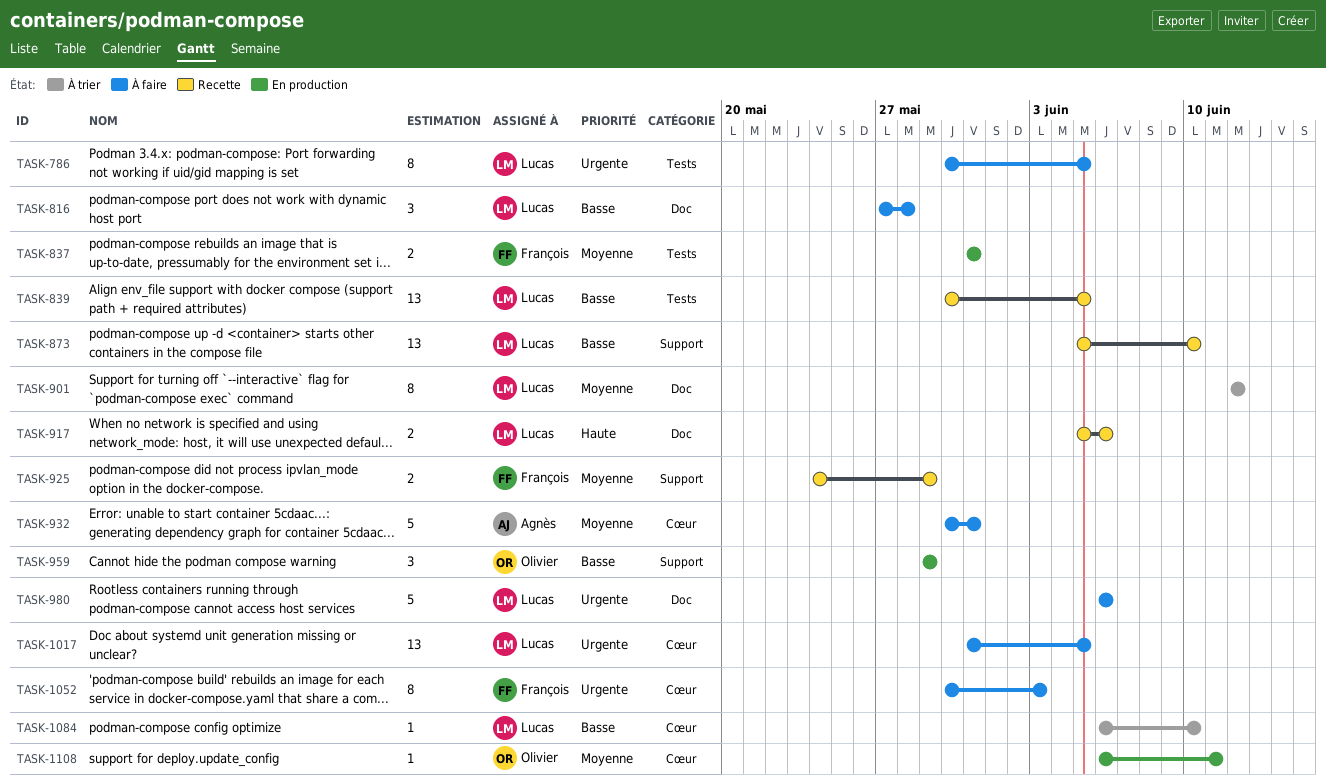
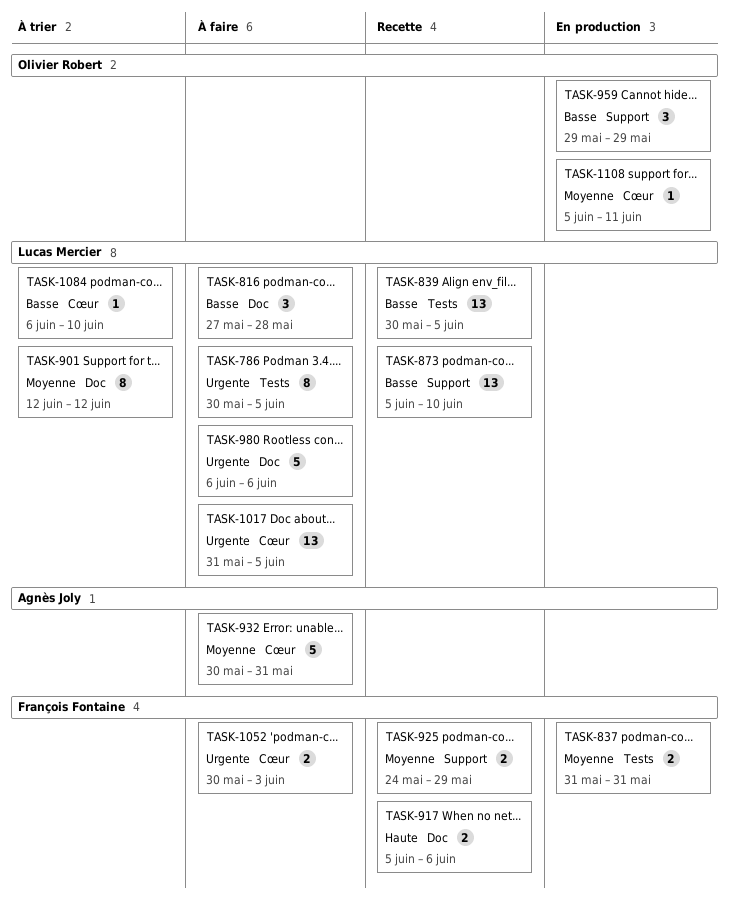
TASK-917, owner: Lucas Mercier -> François Fontaine
TASK-1052, estimate: 8 -> 2
TASK-1108, start: Jun 6 -> Jun 5

